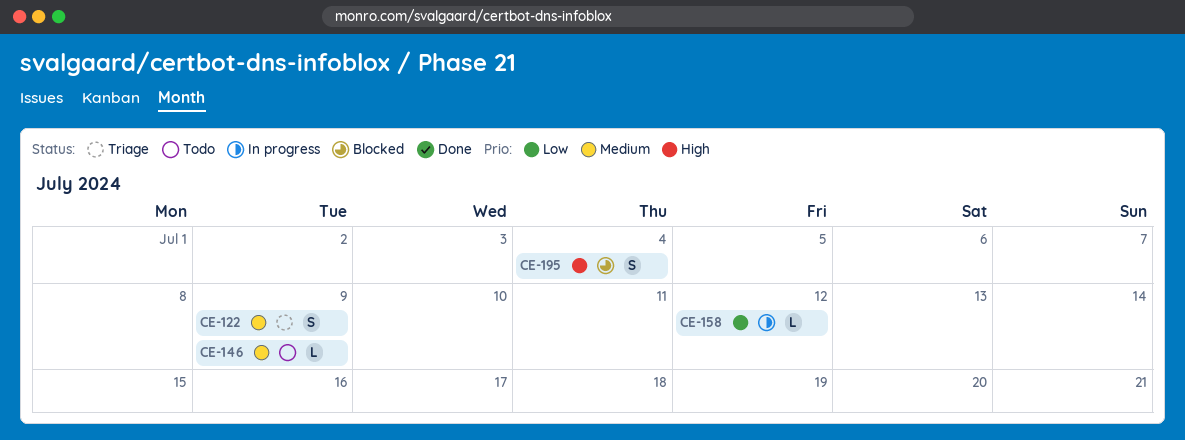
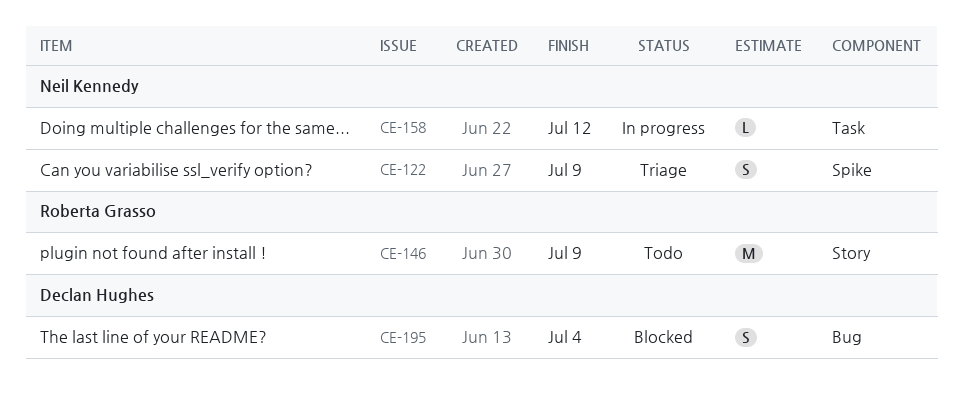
CE-146, estimate: L -> M

